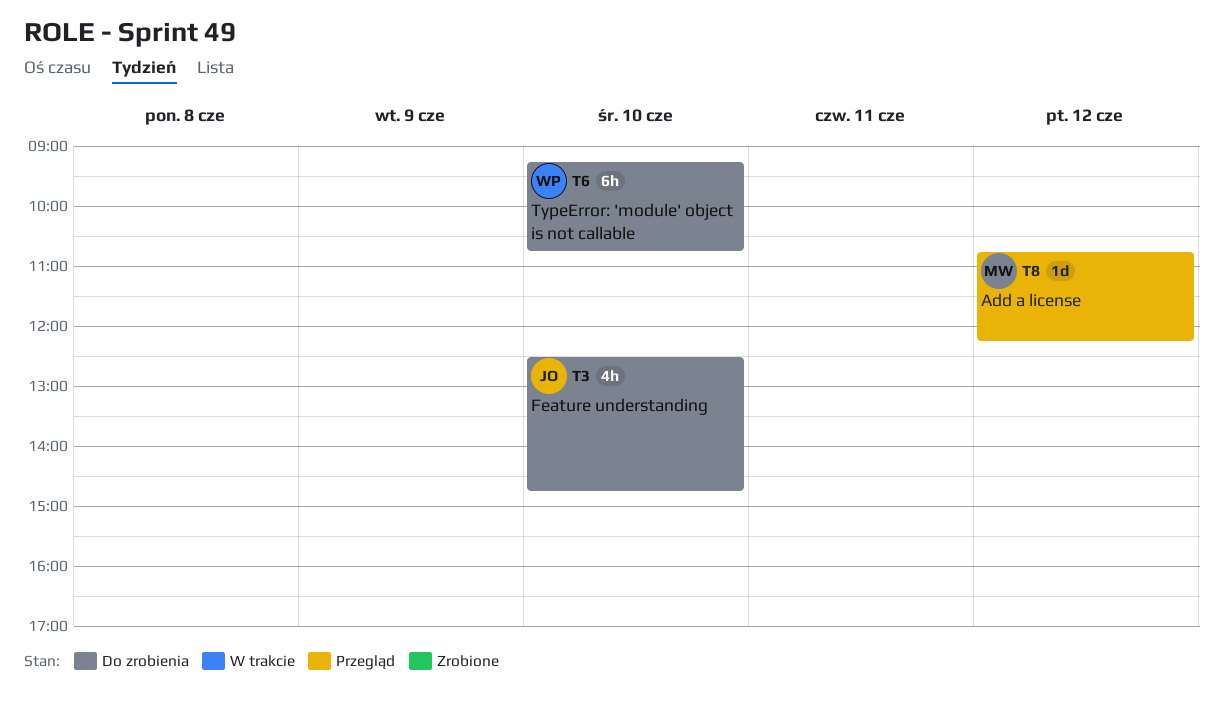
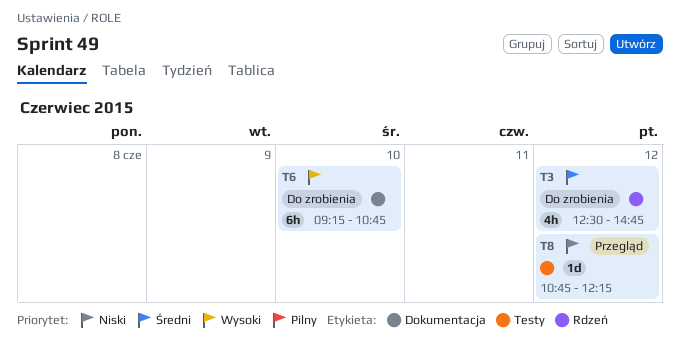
T3, day: Jun 10 -> Jun 12

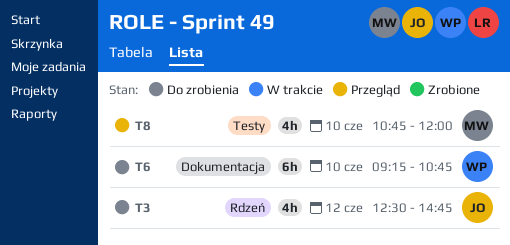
T8, estimate: 1d -> 4h
T8, day: Jun 12 -> Jun 10
T8, ends: 12:15 -> 12:00

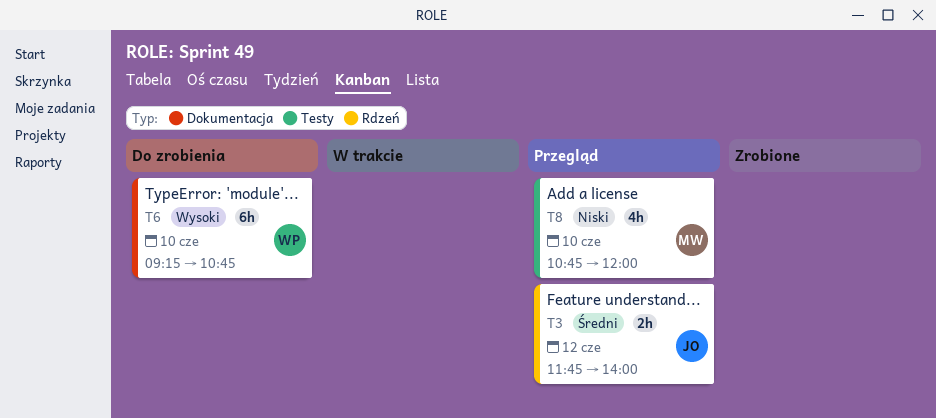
T3, status: Do zrobienia -> Przegląd
T3, estimate: 4h -> 2h
T3, begins: 12:30 -> 11:45
T3, ends: 14:45 -> 14:00

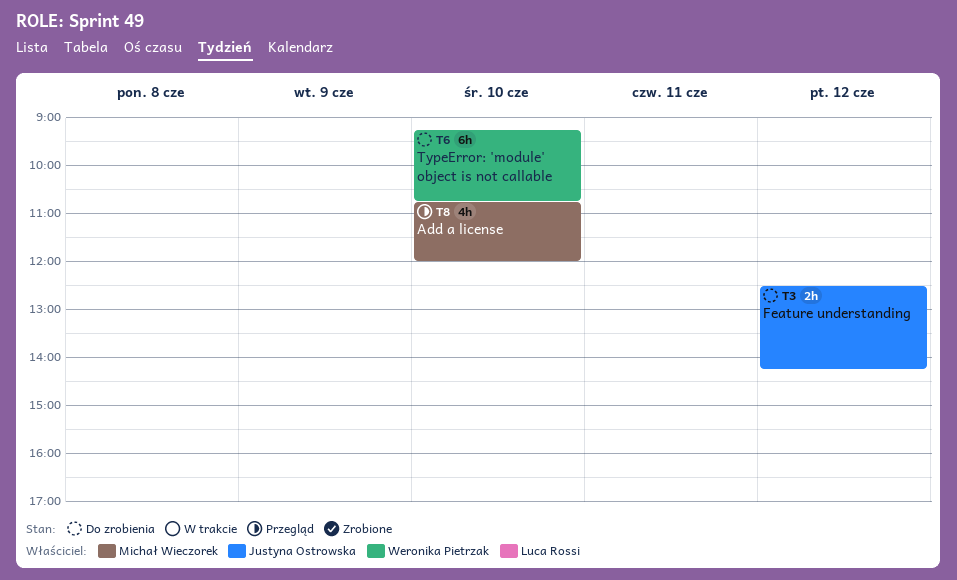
T3, status: Przegląd -> Do zrobienia
T3, begins: 11:45 -> 12:30
T3, ends: 14:00 -> 14:15

